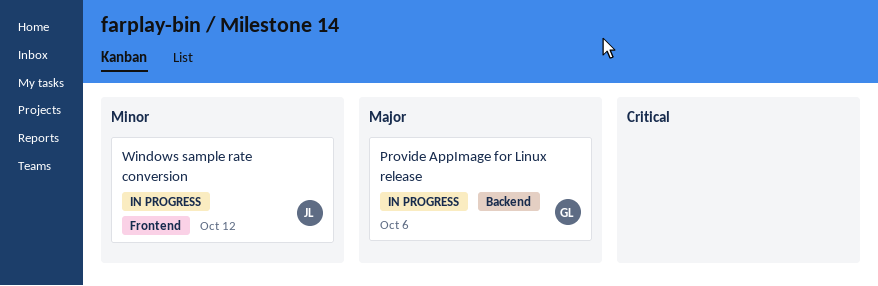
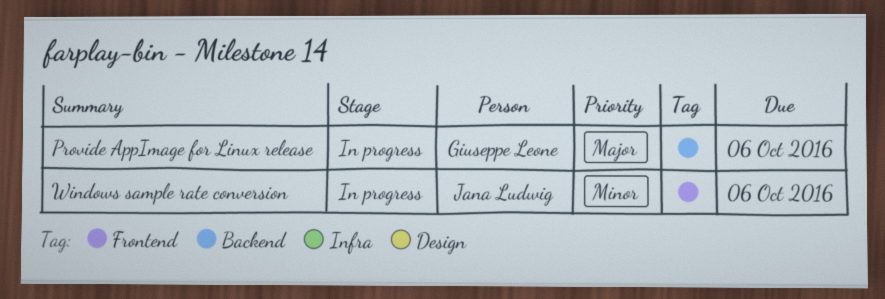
Windows sample rate conversion, due: Oct 12 -> Oct 6

